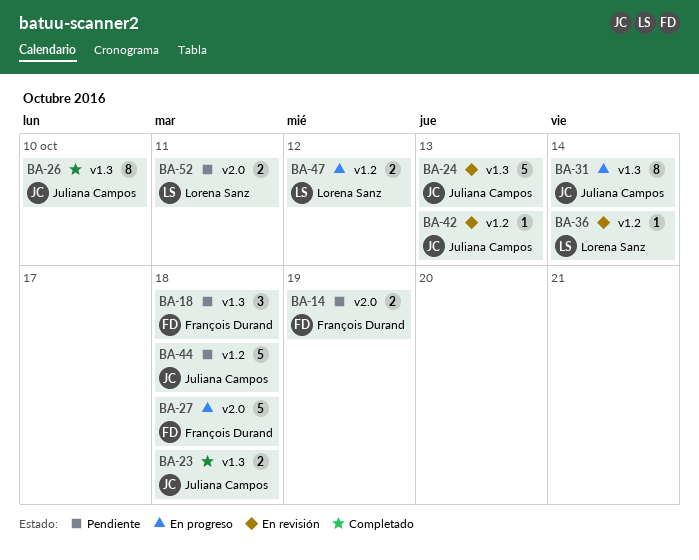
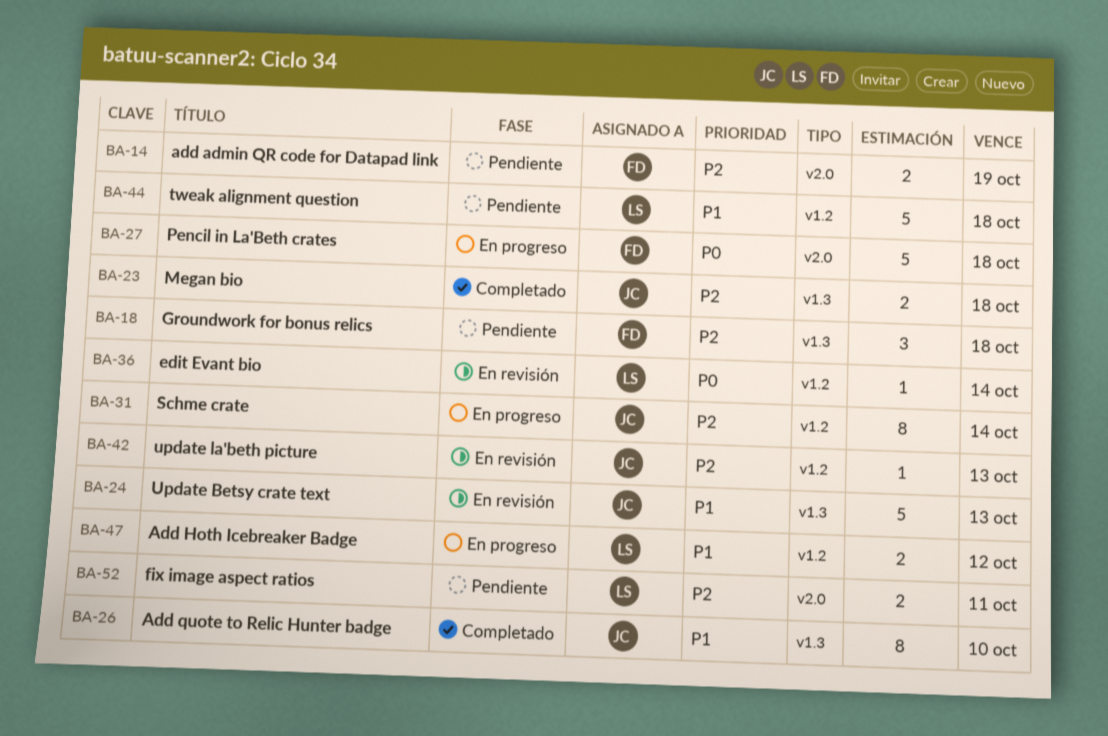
BA-31, label: v1.3 -> v1.2
BA-44, owner: Juliana Campos -> Lorena Sanz

